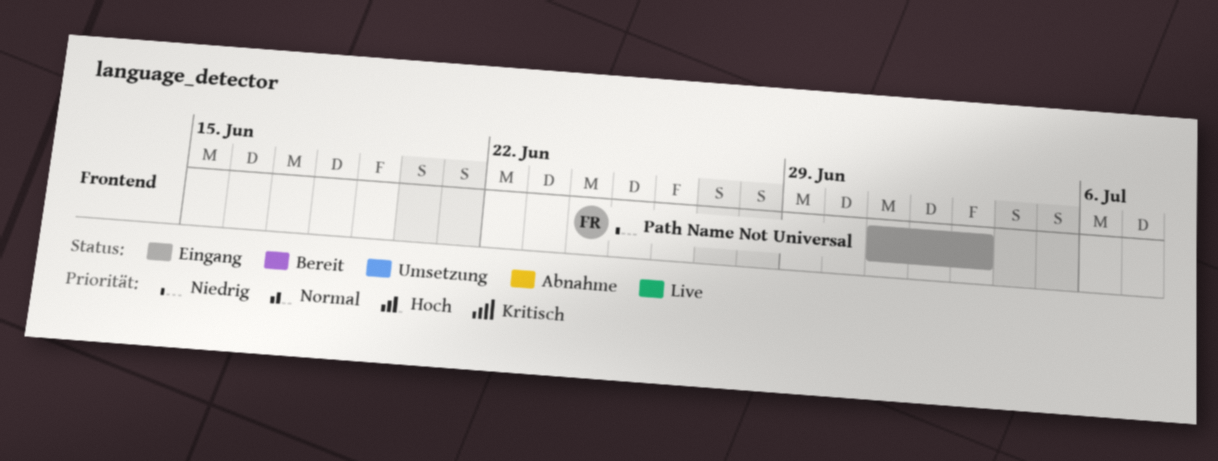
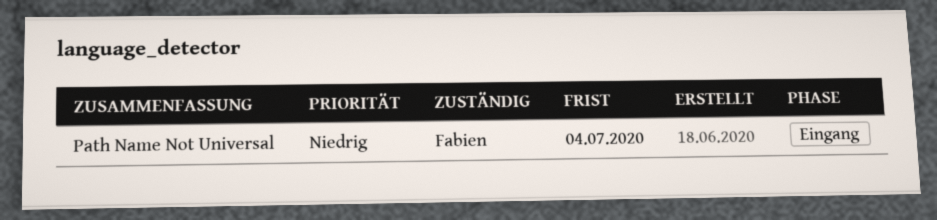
Path Name Not Universal, due: Jul 3 -> Jul 4

